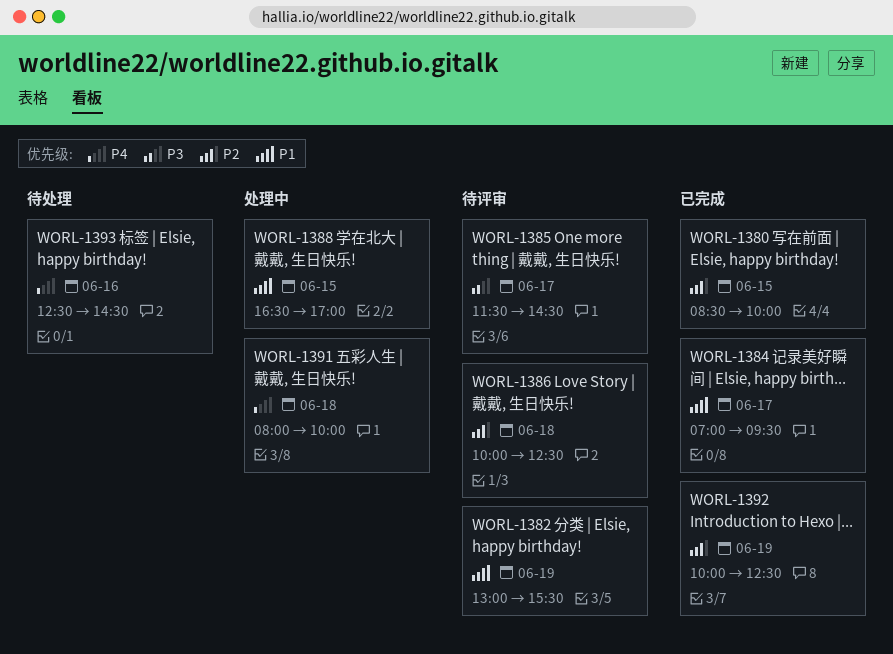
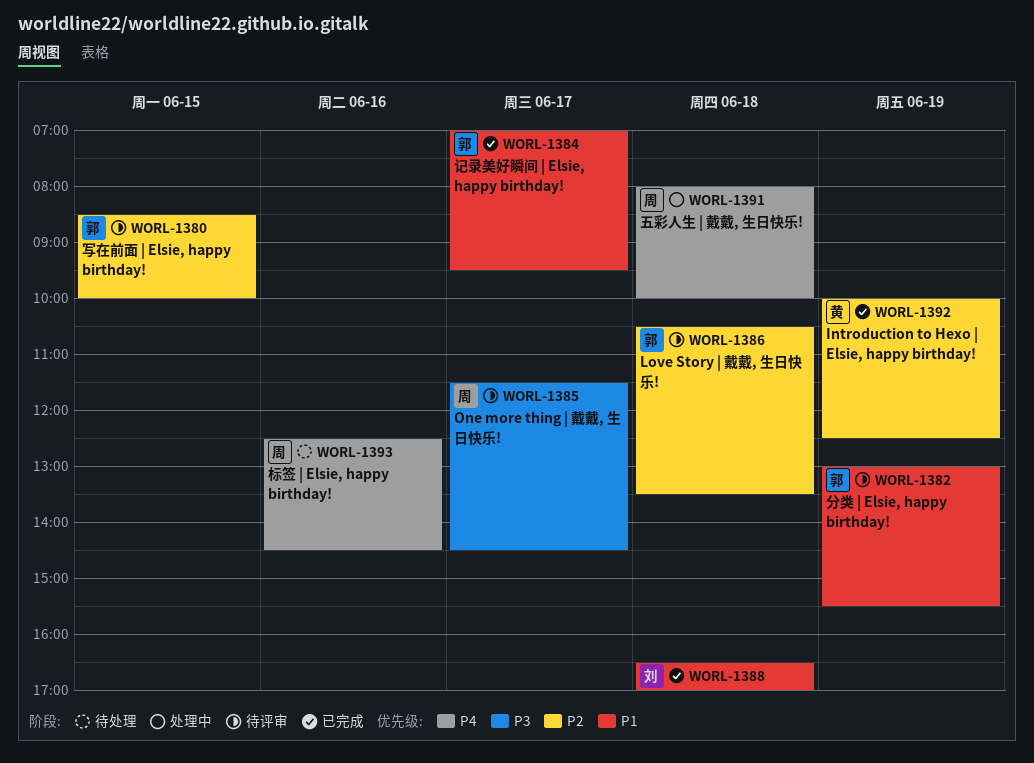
WORL-1380, status: 已完成 -> 待评审
WORL-1386, begins: 10:00 -> 10:30
WORL-1386, ends: 12:30 -> 13:30
WORL-1388, status: 处理中 -> 已完成
WORL-1388, day: Jun 15 -> Jun 18

